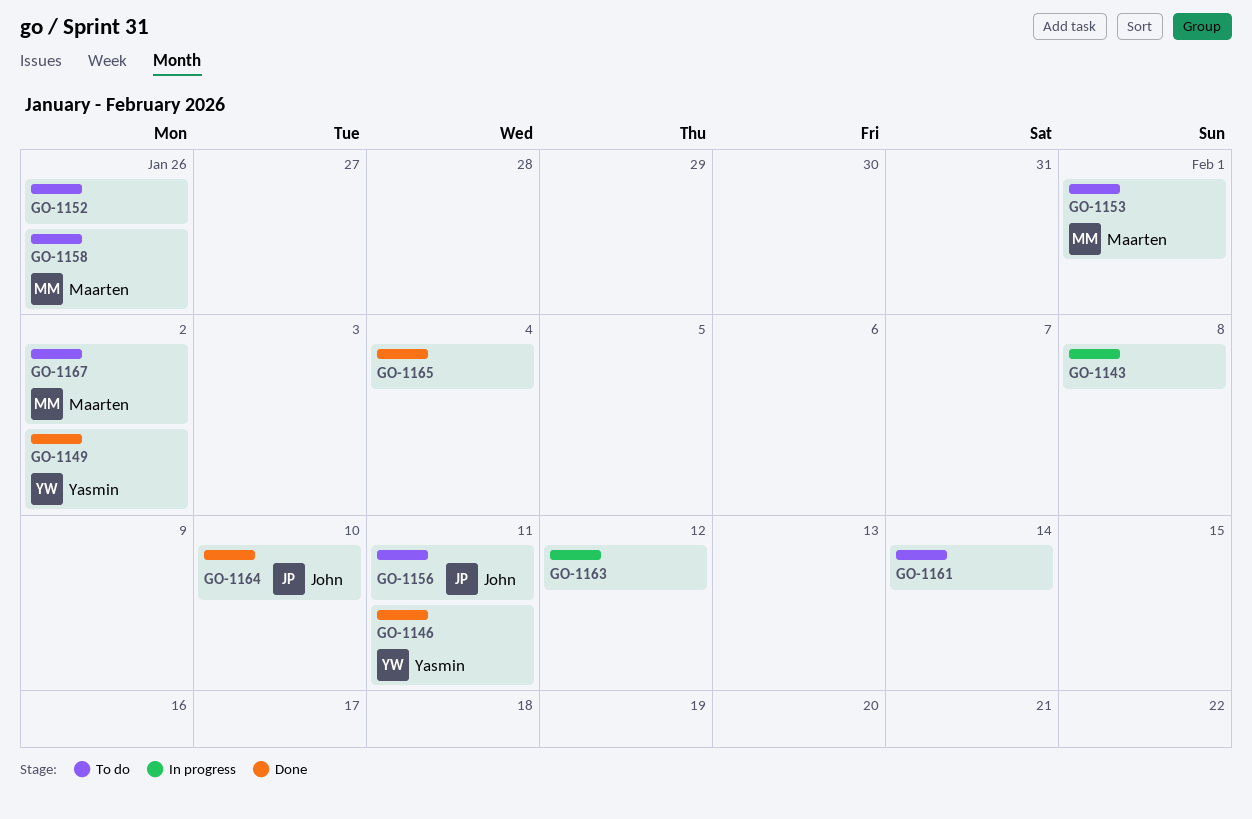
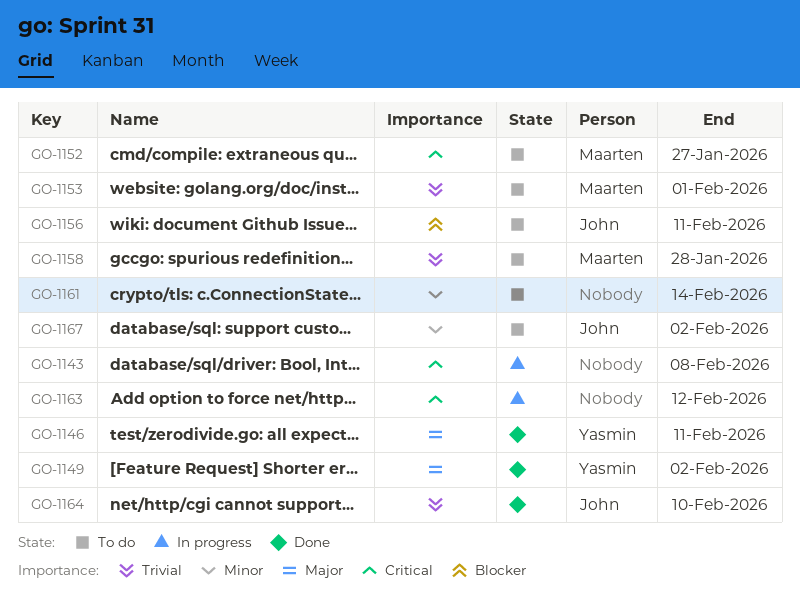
GO-1152, owner: none -> Maarten
GO-1152, due: Jan 26 -> Jan 27
GO-1158, due: Jan 26 -> Jan 28
GO-1165: present -> none
GO-1167, owner: Maarten -> John

